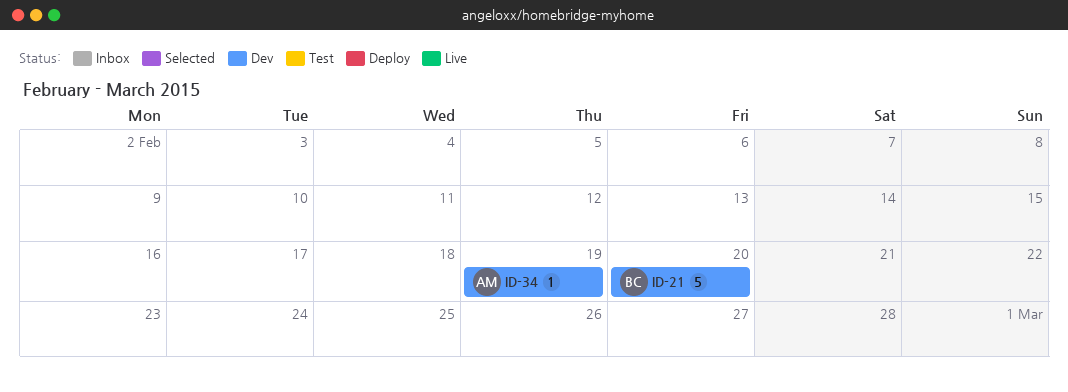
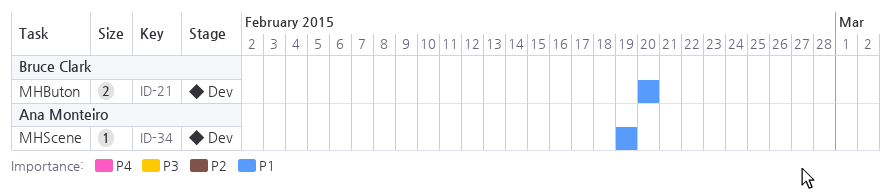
ID-21, estimate: 5 -> 2

